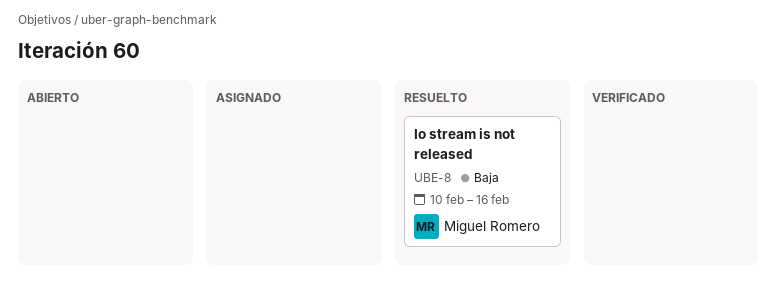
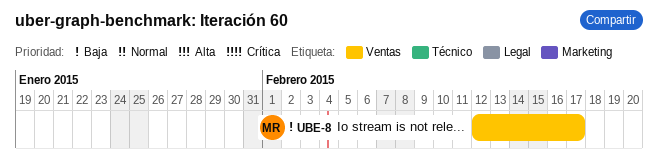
UBE-8, start: Feb 10 -> Feb 12
UBE-8, due: Feb 16 -> Feb 17

